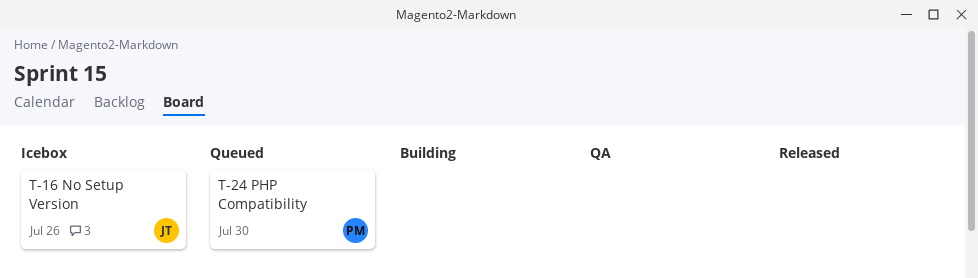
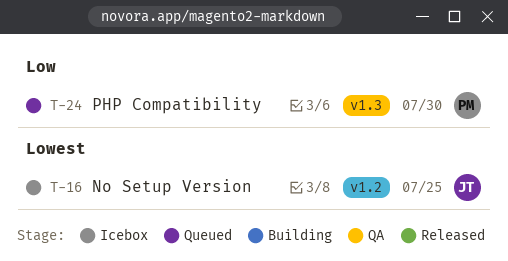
T-16, due: Jul 26 -> Jul 25

